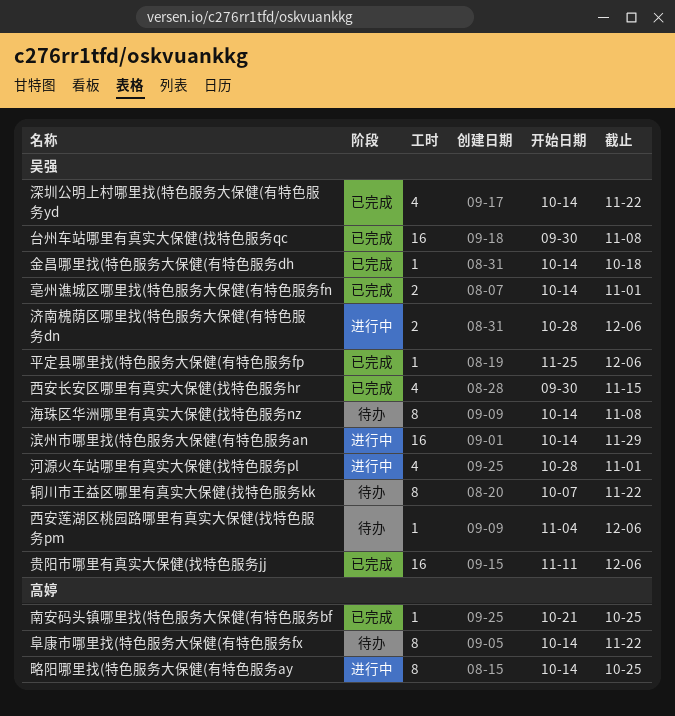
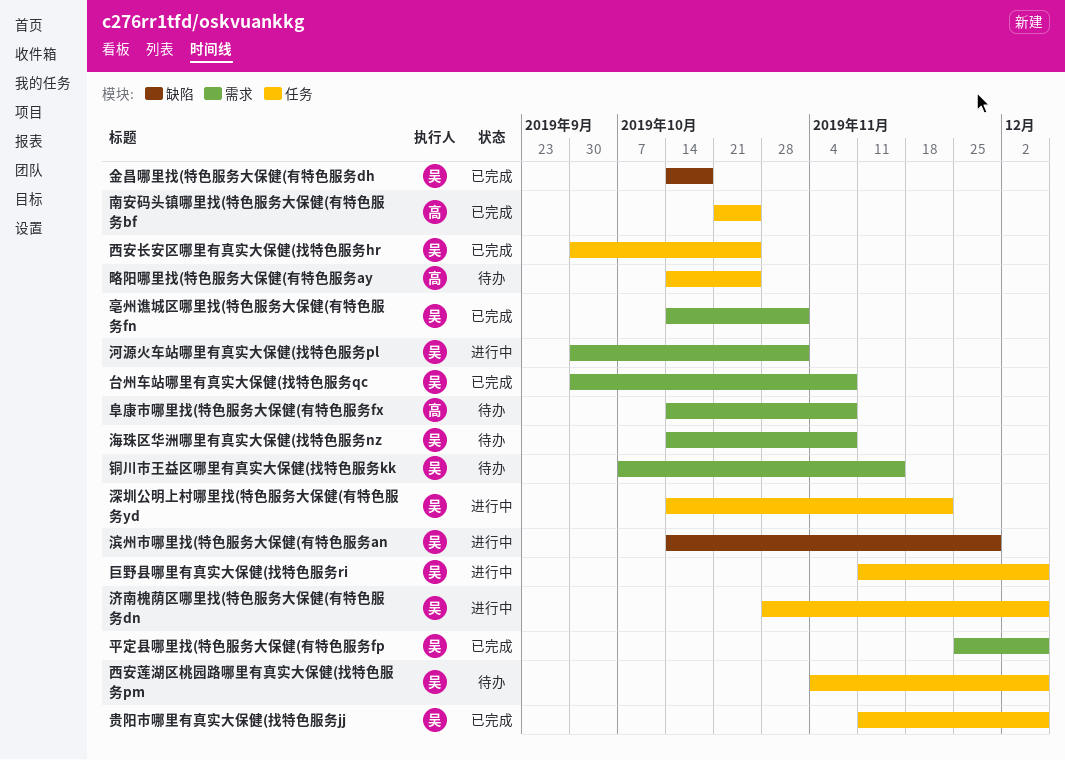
巨野县哪里有真实大保健(找特色服务ri: none -> present
河源火车站哪里有真实大保健(找特色服务pl, start: Oct 28 -> Sep 30
深圳公明上村哪里找(特色服务大保健(有特色服务yd, status: 已完成 -> 进行中
略阳哪里找(特色服务大保健(有特色服务ay, status: 进行中 -> 待办
西安长安区哪里有真实大保健(找特色服务hr, due: Nov 15 -> Oct 25
铜川市王益区哪里有真实大保健(找特色服务kk, due: Nov 22 -> Nov 15
阜康市哪里找(特色服务大保健(有特色服务fx, due: Nov 22 -> Nov 8

